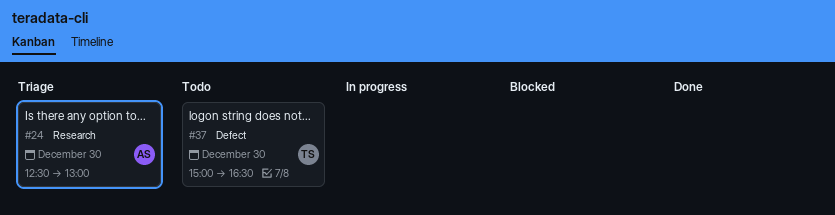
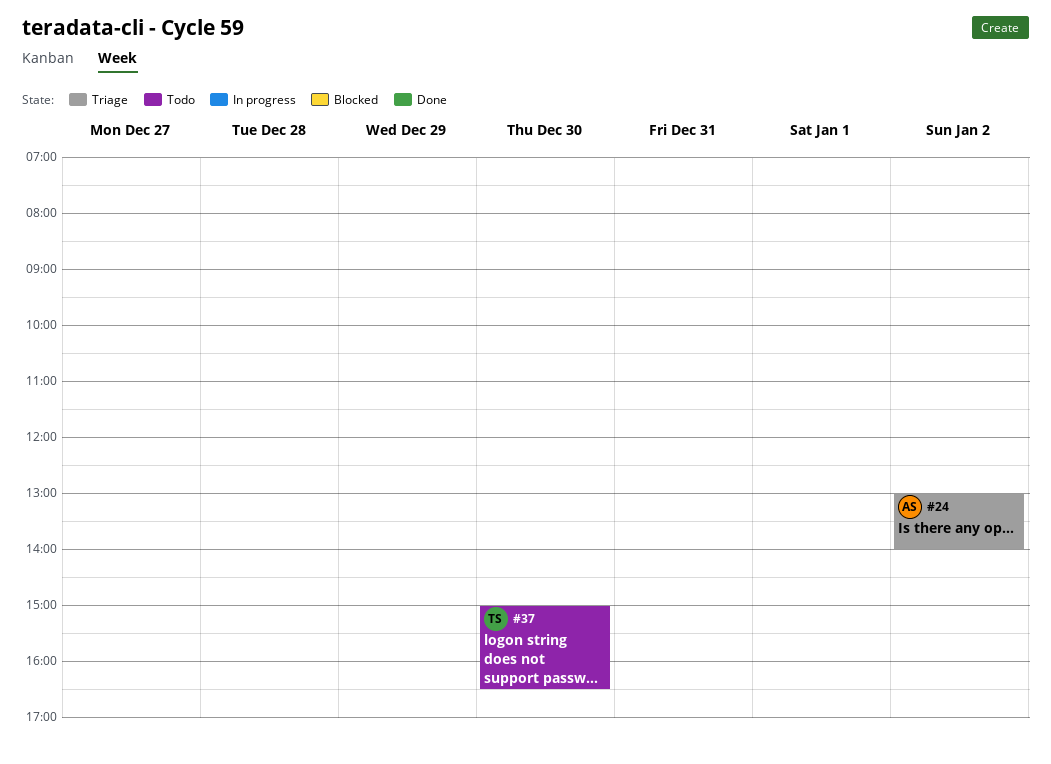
#24, day: Dec 30 -> Jan 2
#24, begins: 12:30 -> 13:00
#24, ends: 13:00 -> 14:00

